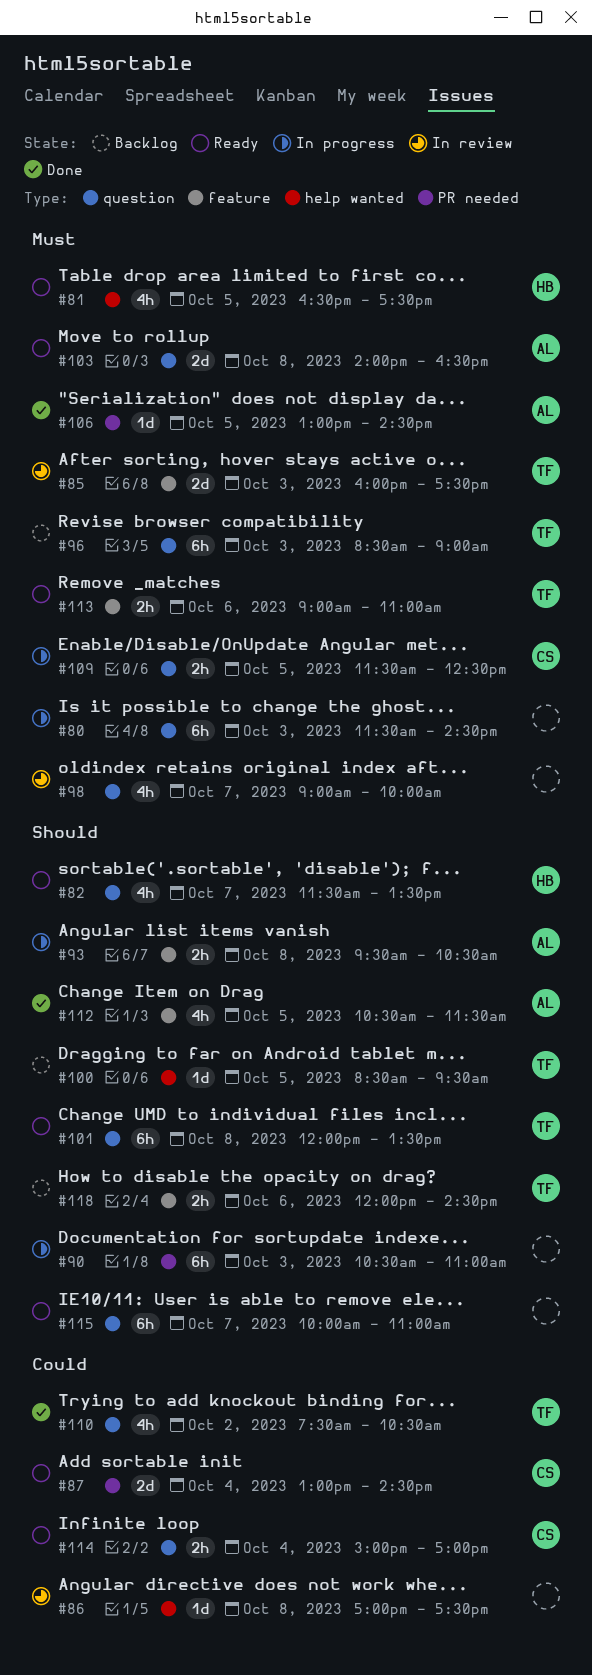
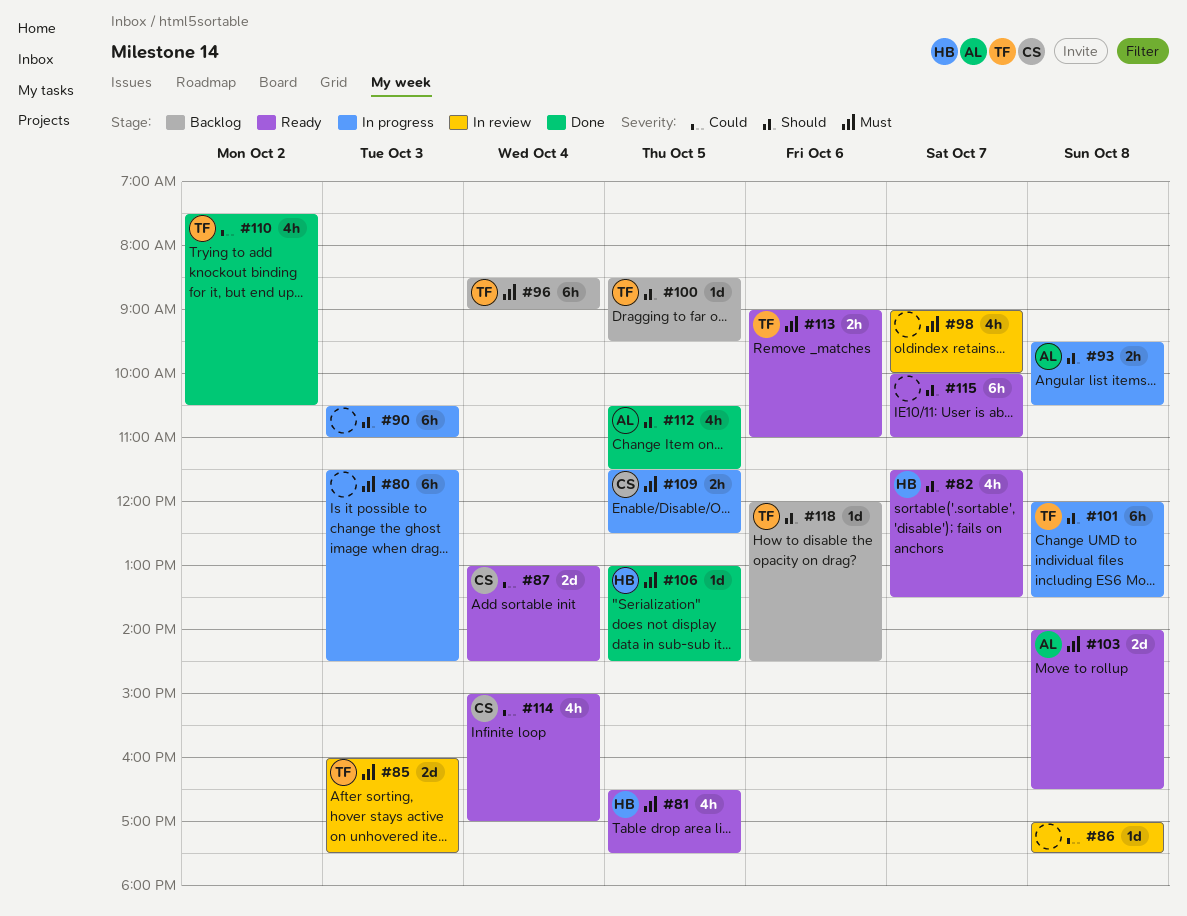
#96, day: Oct 3 -> Oct 4
#101, status: Ready -> In progress
#106, owner: AL -> HB
#114, estimate: 2h -> 4h
#118, estimate: 2h -> 1d

